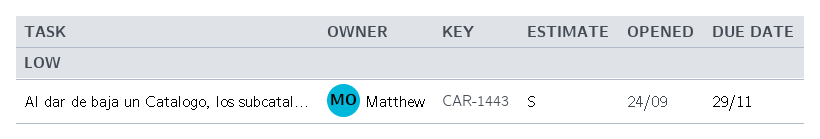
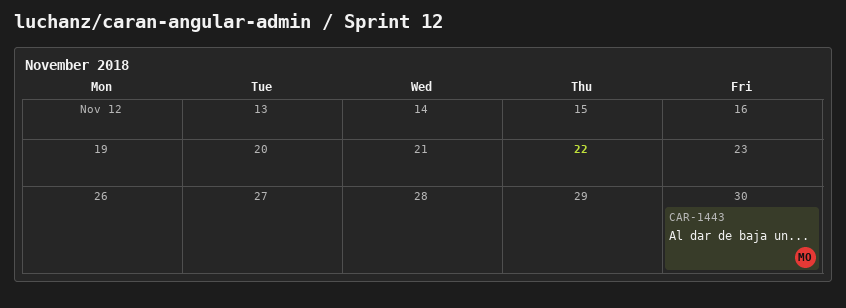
CAR-1443, due: Nov 29 -> Nov 30

